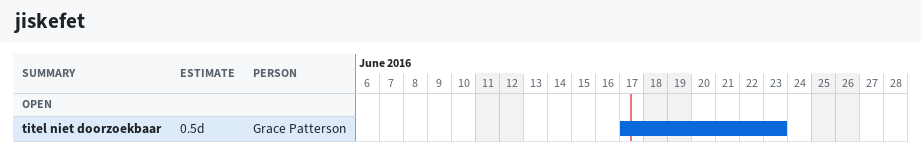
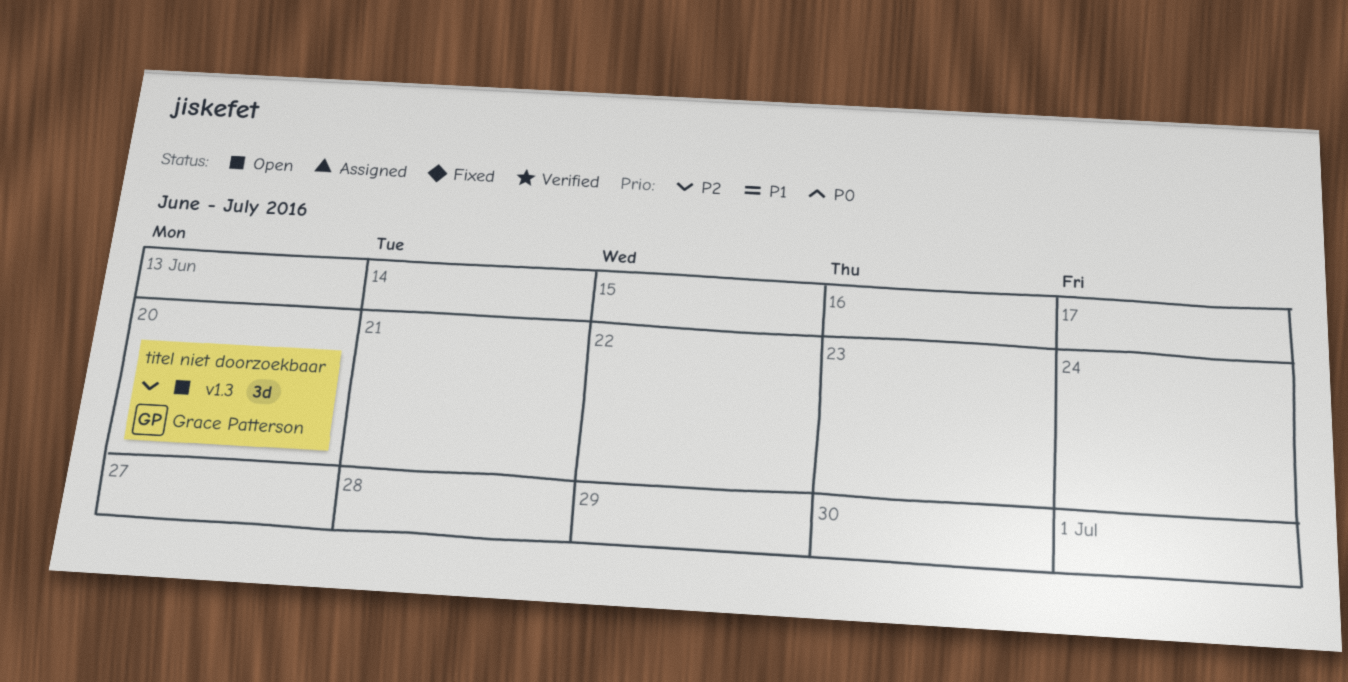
titel niet doorzoekbaar, estimate: 0.5d -> 3d
titel niet doorzoekbaar, due: Jun 23 -> Jun 20

